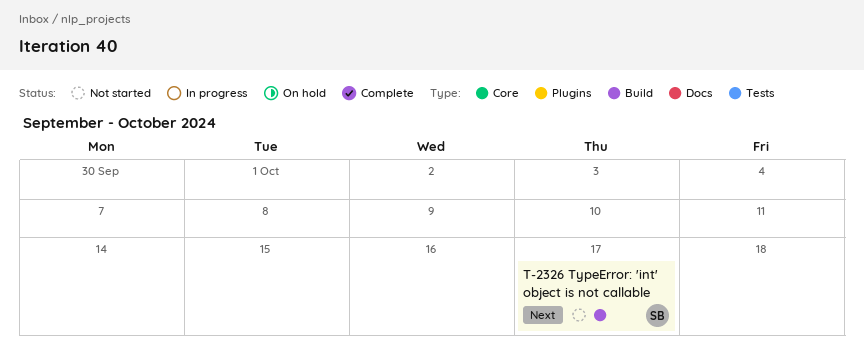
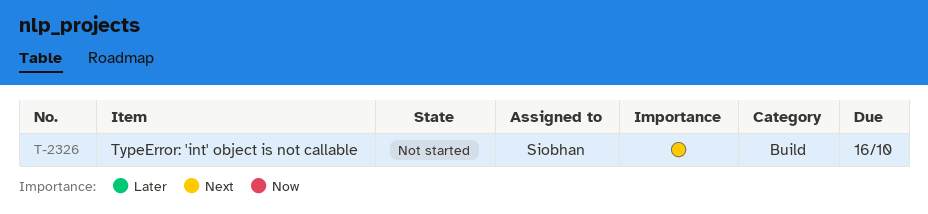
T-2326, due: Oct 17 -> Oct 16

